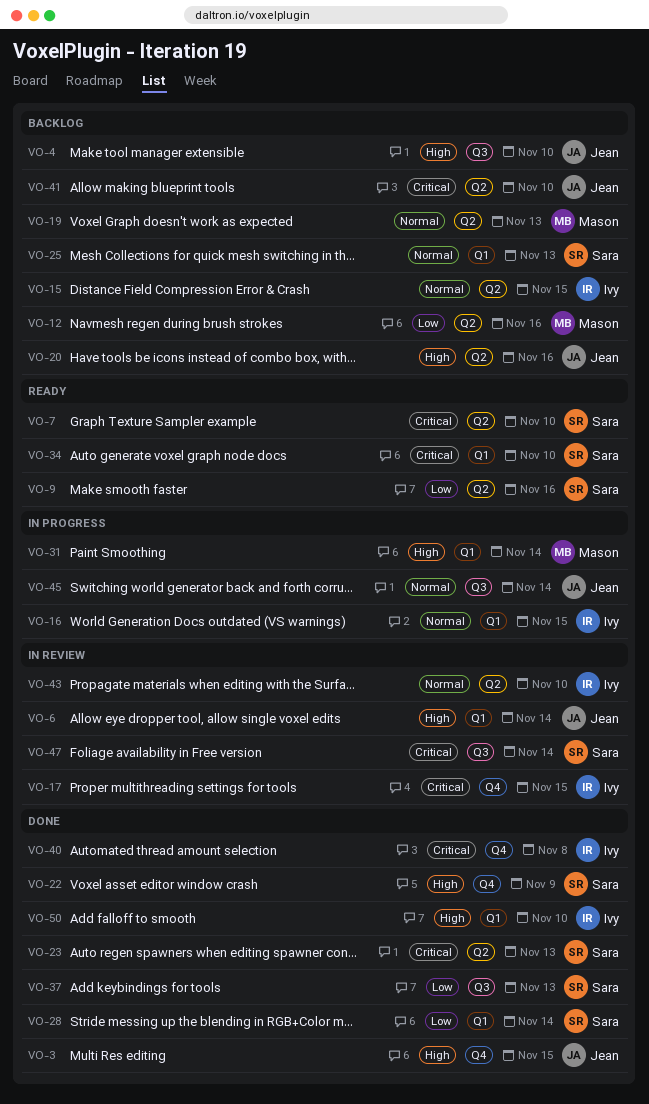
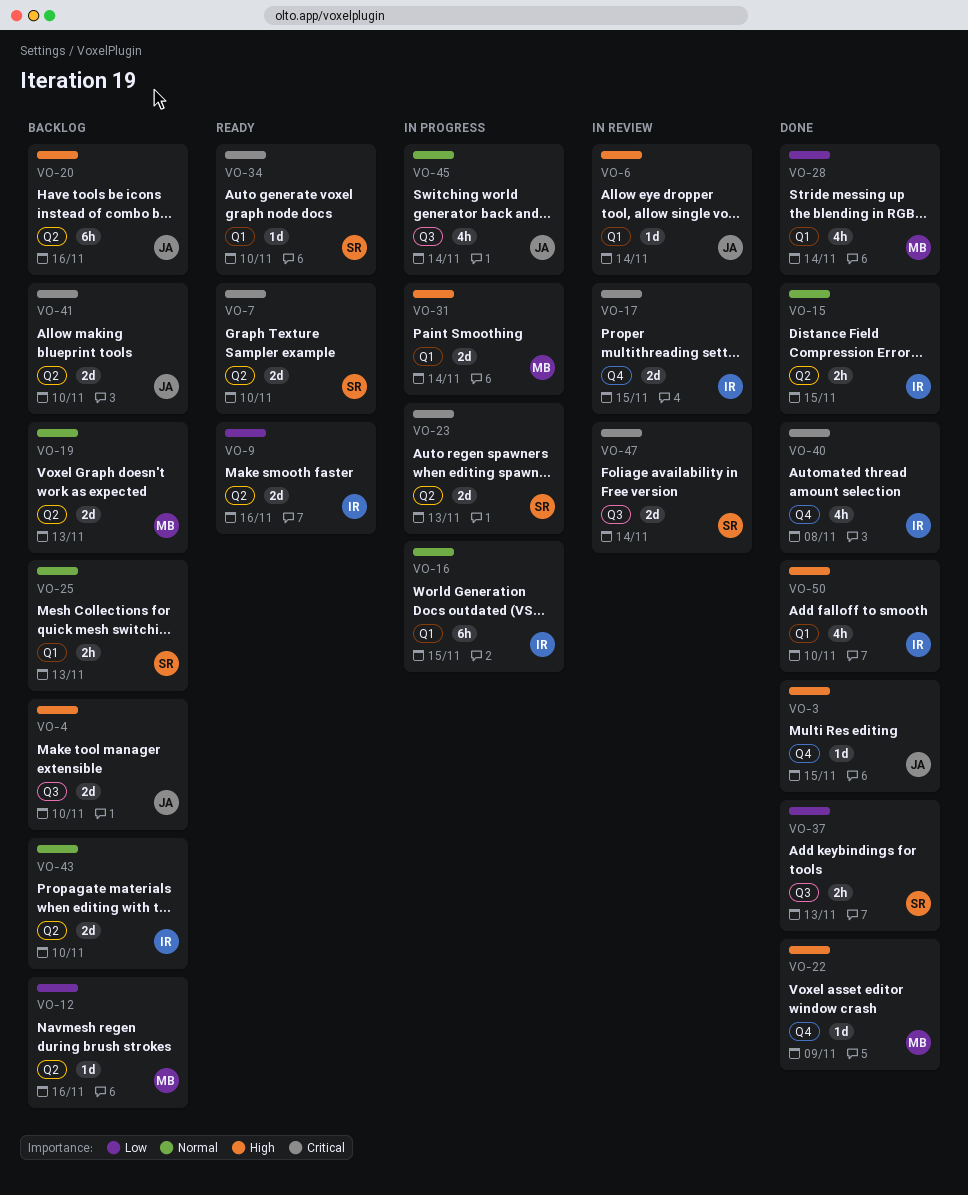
VO-9, owner: Sara -> Ivy
VO-15, status: Backlog -> Done
VO-22, owner: Sara -> Mason
VO-23, status: Done -> In progress
VO-28, owner: Sara -> Mason
VO-43, status: In review -> Backlog

